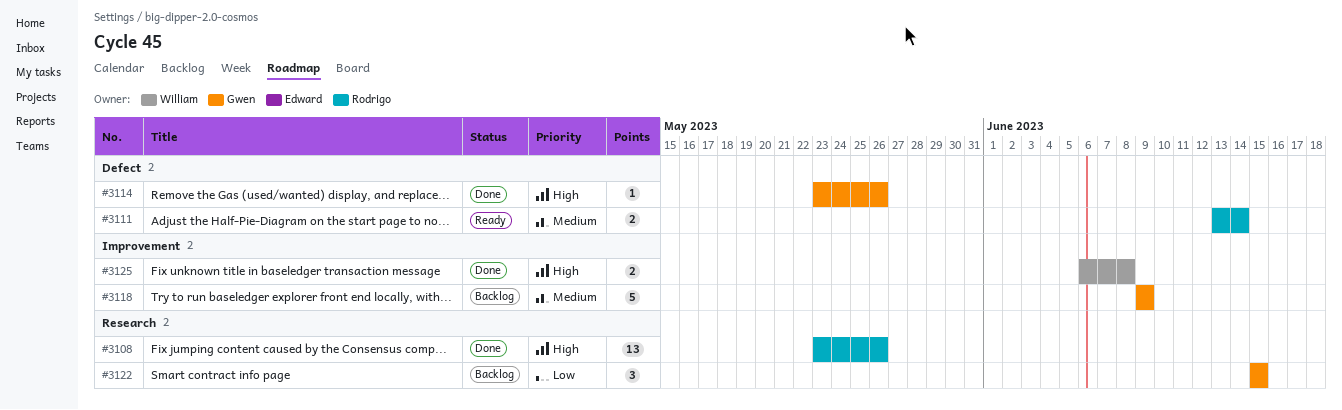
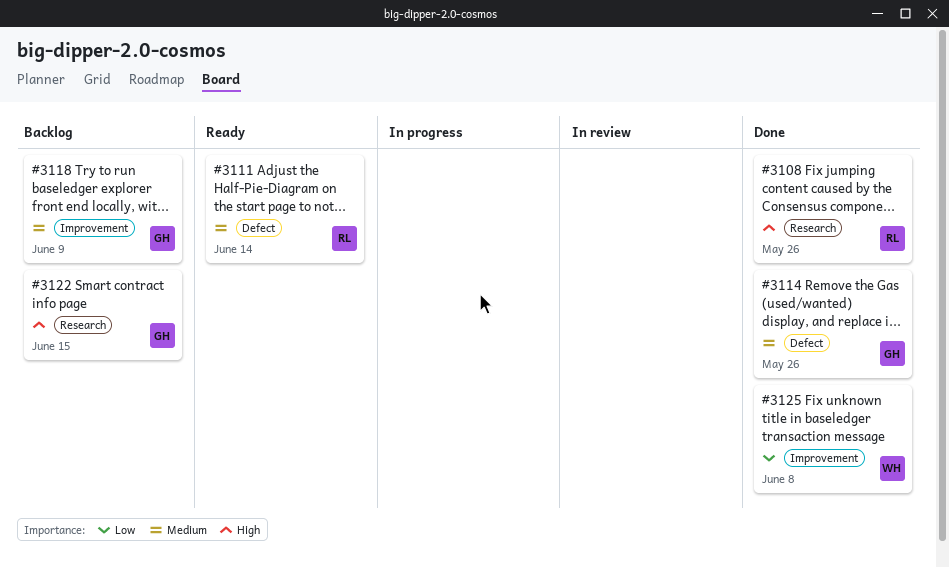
#3114, priority: High -> Medium
#3122, priority: Low -> High
#3125, priority: High -> Low

